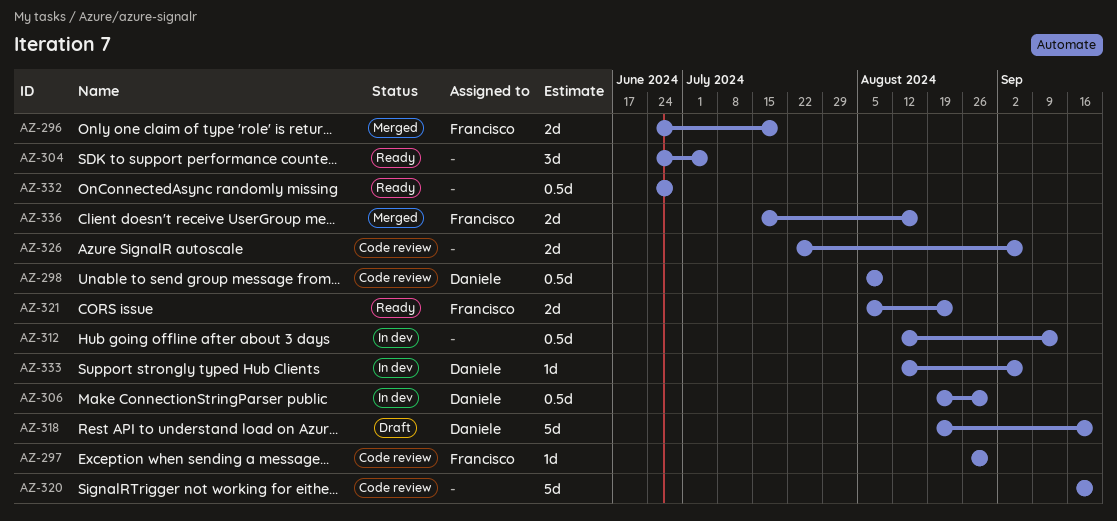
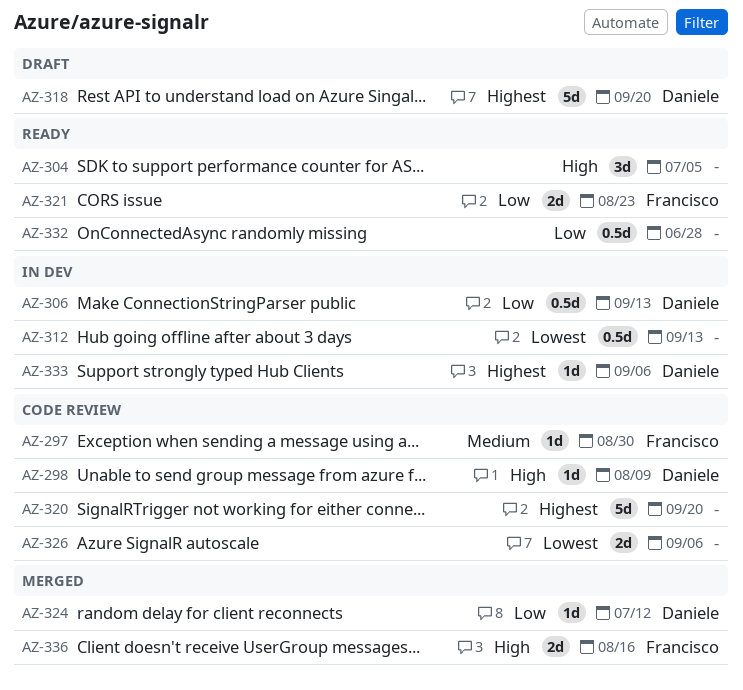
AZ-296: present -> none
AZ-298, estimate: 0.5d -> 1d
AZ-306, due: Aug 30 -> Sep 13
AZ-324: none -> present

